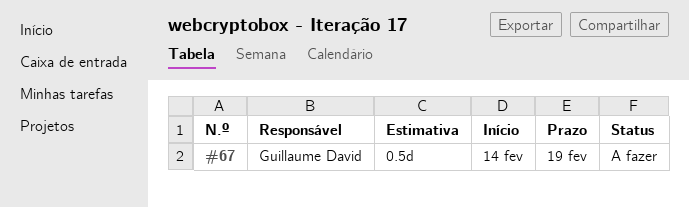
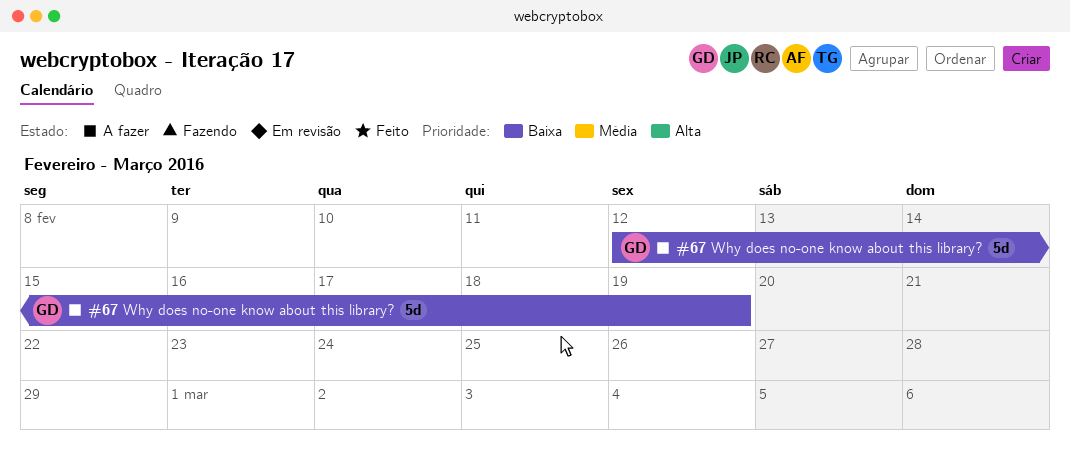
#67, estimate: 0.5d -> 5d
#67, start: Feb 14 -> Feb 12

